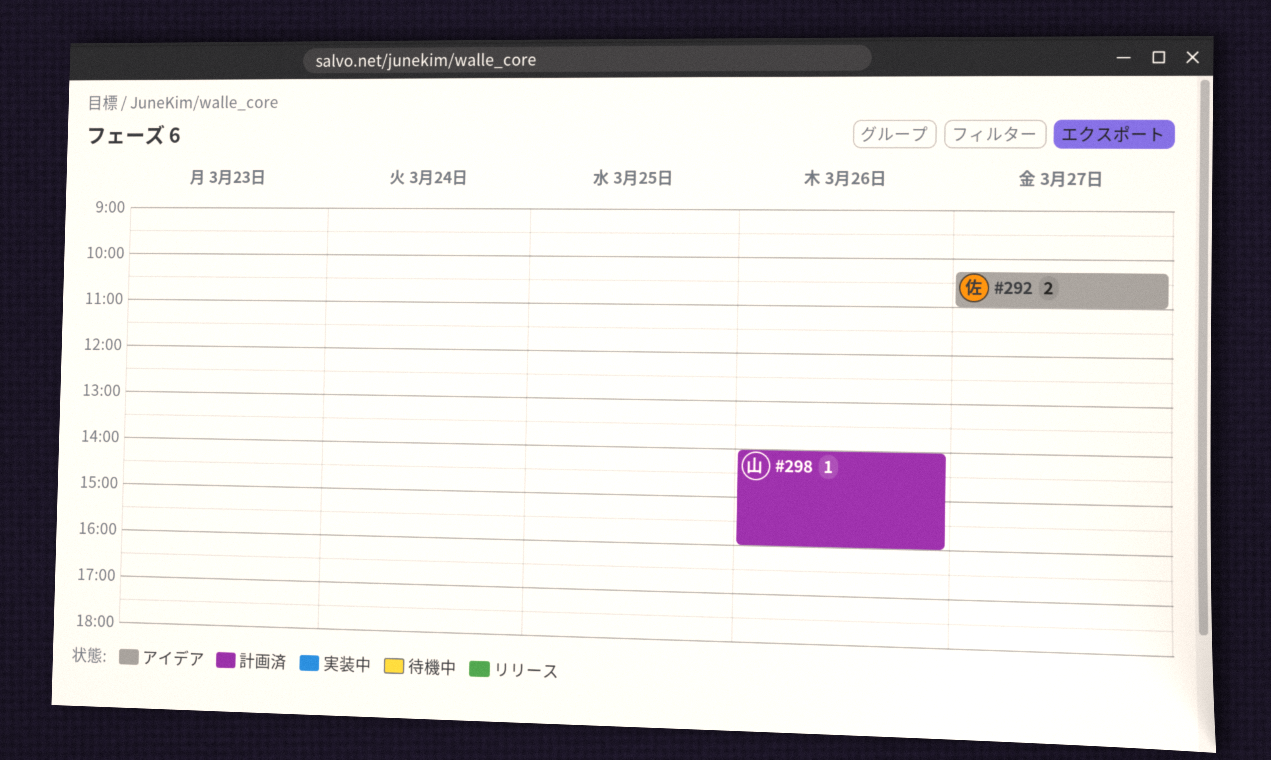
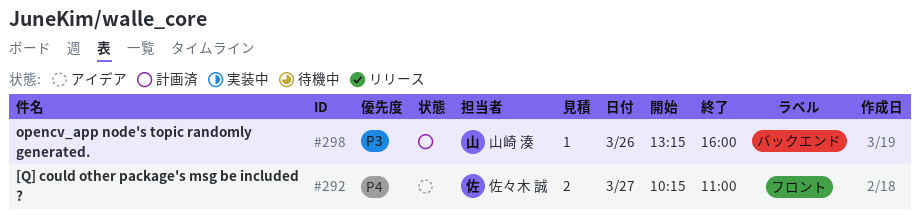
#298, begins: 14:00 -> 13:15

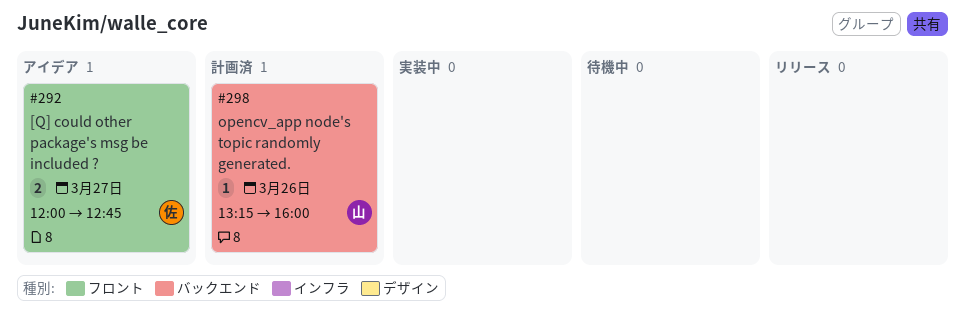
#292, begins: 10:15 -> 12:00
#292, ends: 11:00 -> 12:45

